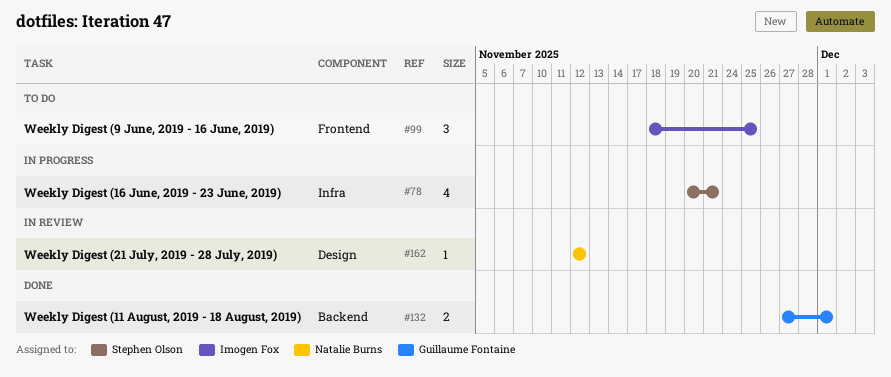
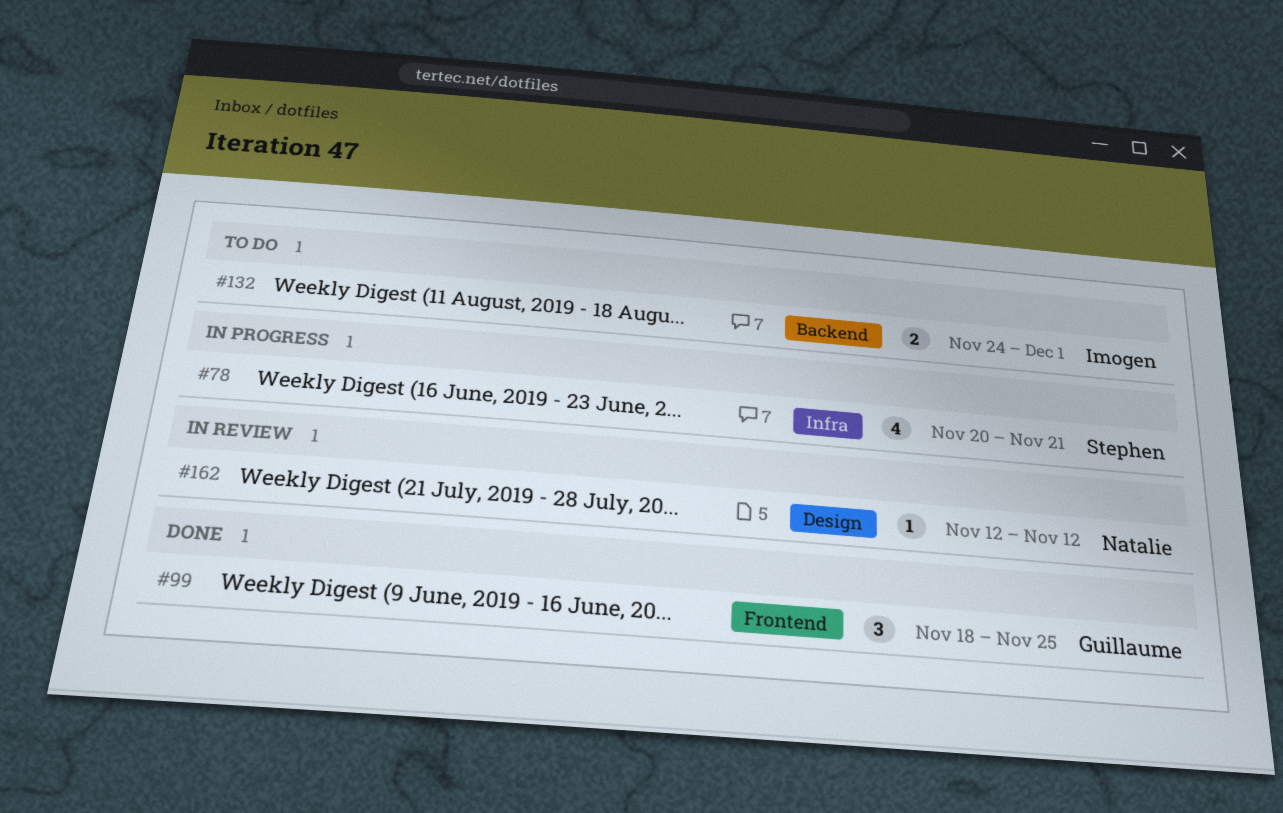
#99, status: To do -> Done
#99, owner: Imogen Fox -> Guillaume Fontaine
#132, status: Done -> To do
#132, owner: Guillaume Fontaine -> Imogen Fox
#132, start: Nov 27 -> Nov 24

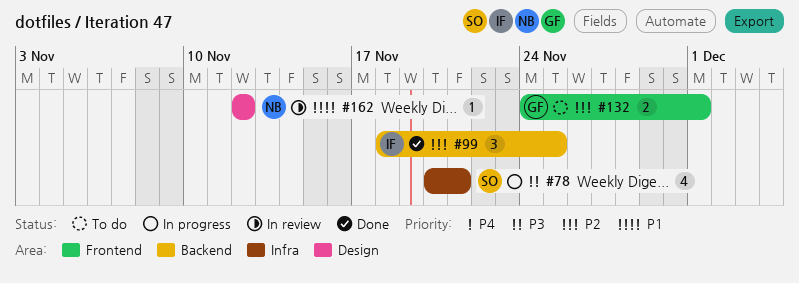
#99, owner: Guillaume -> Imogen
#99, label: Frontend -> Backend
#132, owner: Imogen -> Guillaume
#132, label: Backend -> Frontend

